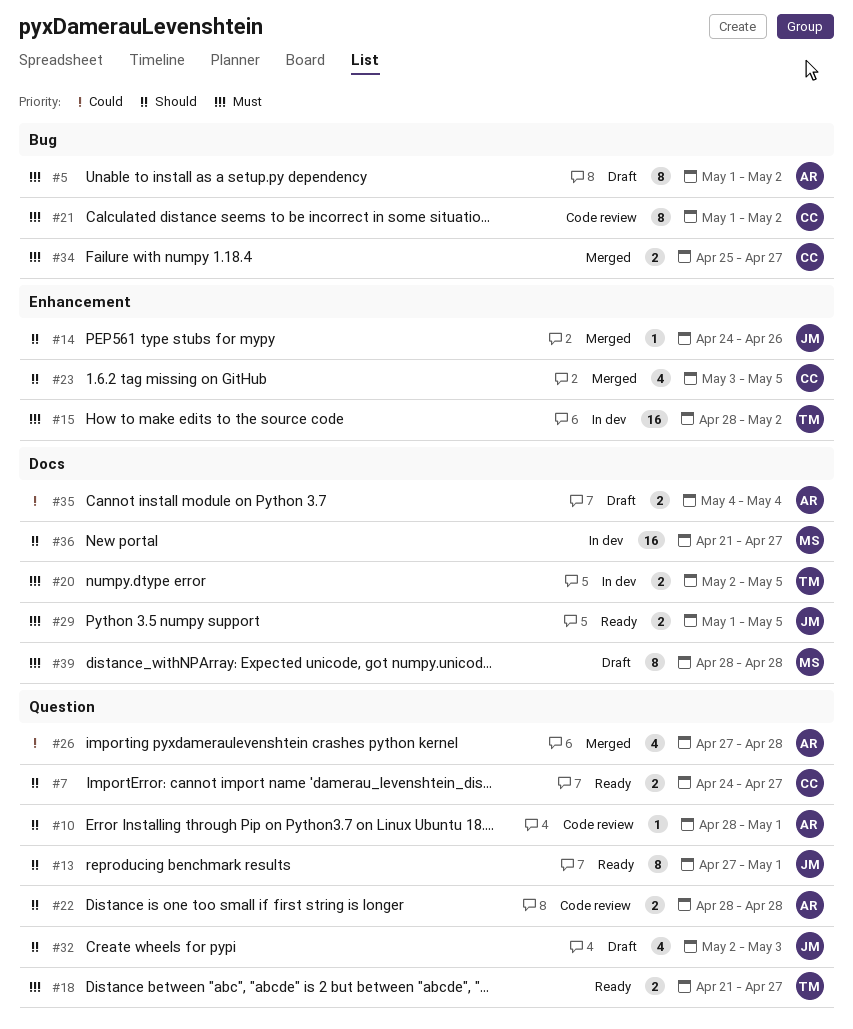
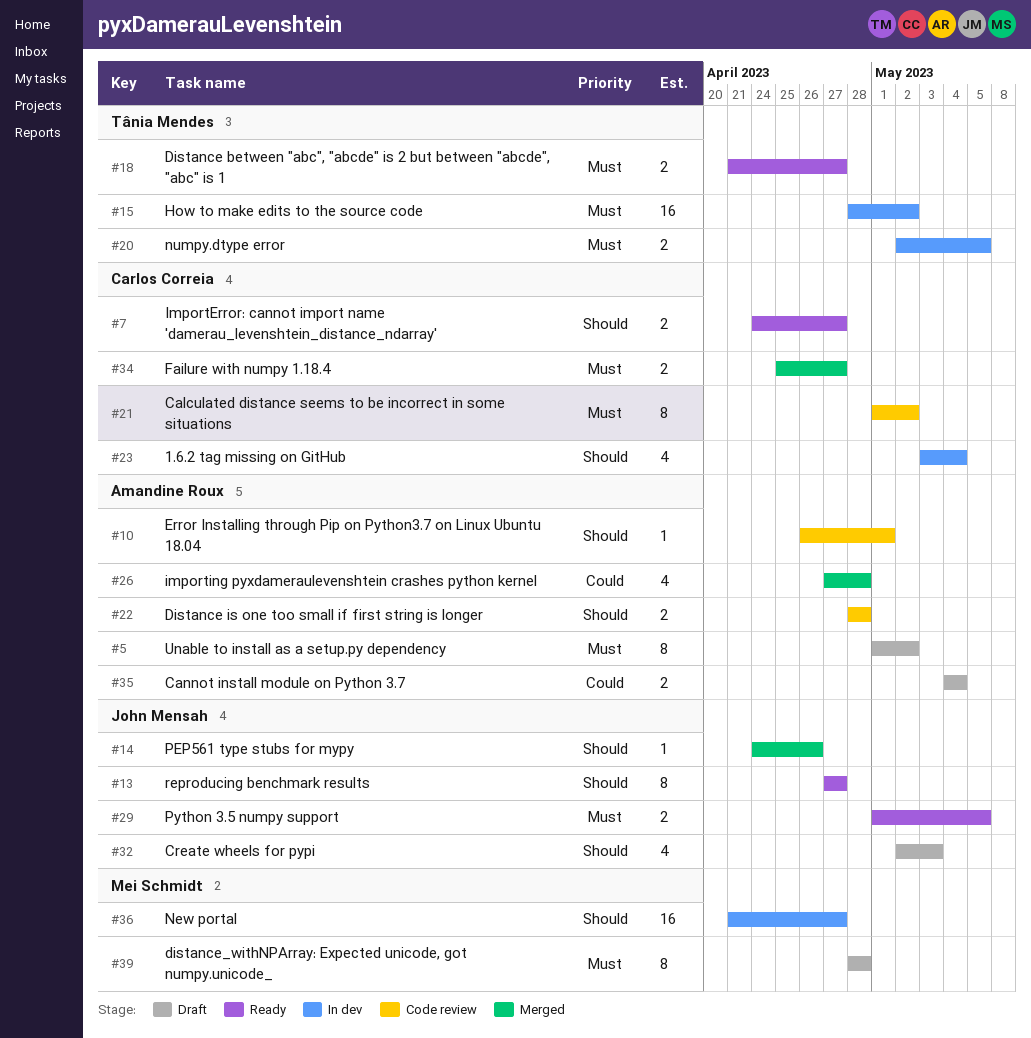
#10, start: Apr 28 -> Apr 26
#13, due: May 1 -> Apr 27
#23, status: Merged -> In dev
#23, due: May 5 -> May 4

